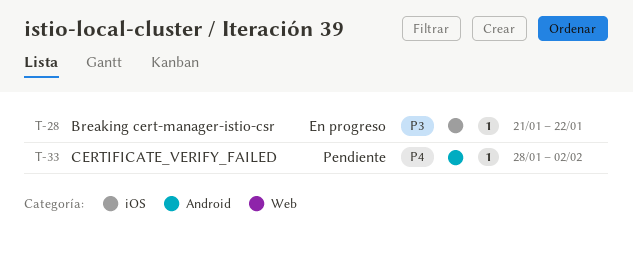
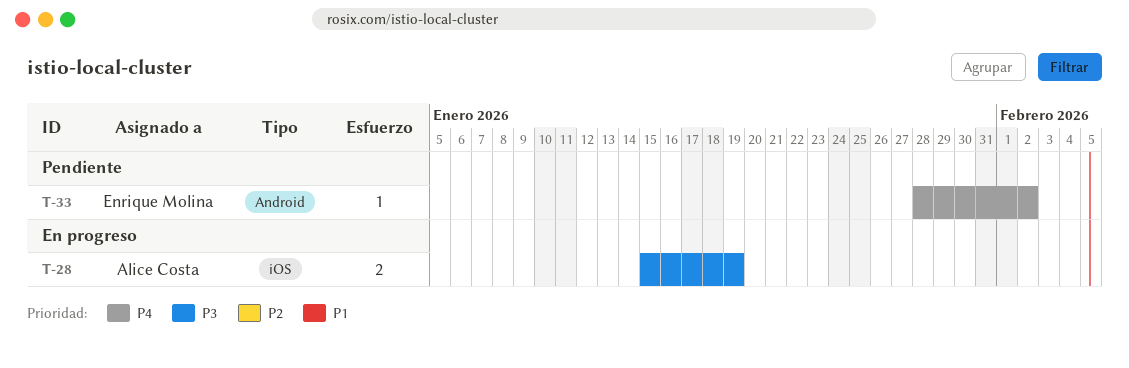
T-28, estimate: 1 -> 2
T-28, start: Jan 21 -> Jan 15
T-28, due: Jan 22 -> Jan 19

